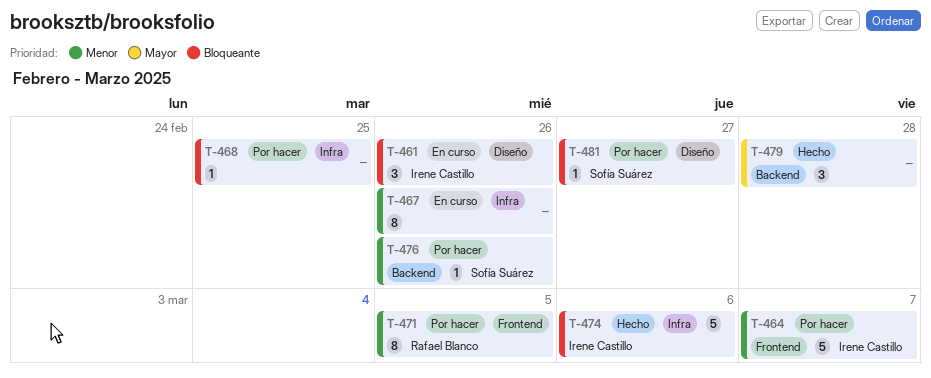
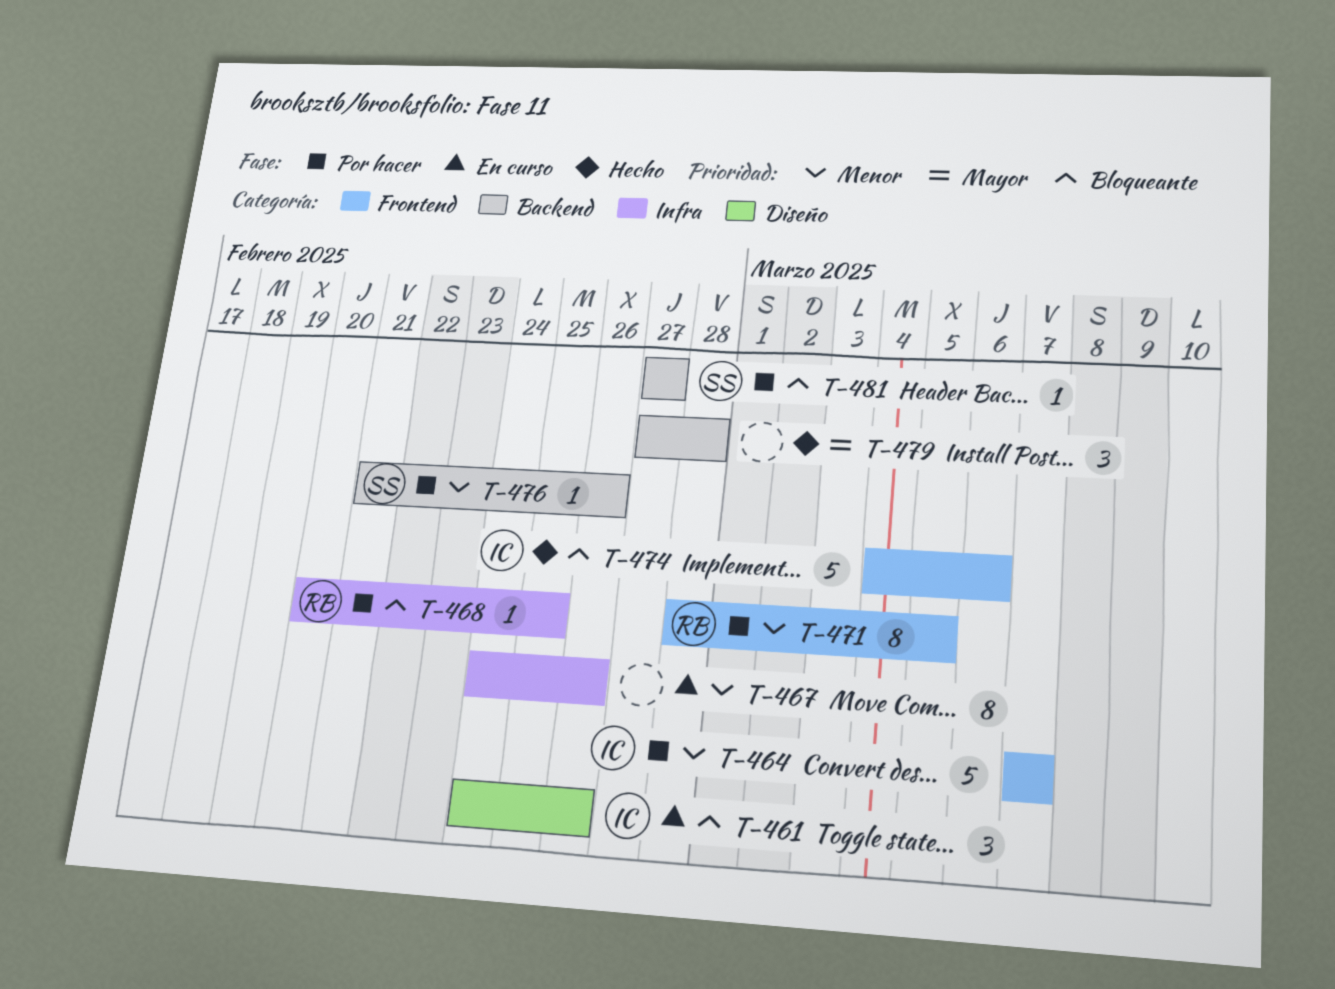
T-468, owner: none -> Rafael Blanco
T-474, label: Infra -> Frontend
T-481, label: Diseño -> Backend

